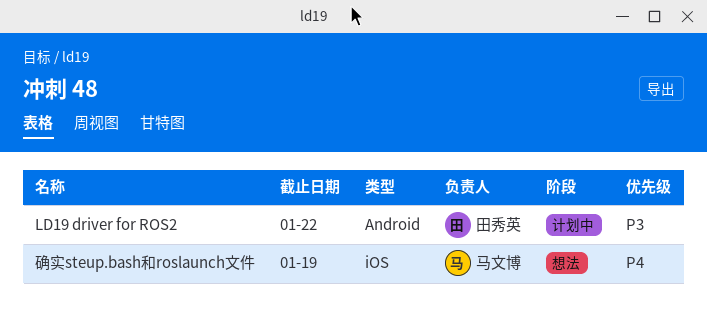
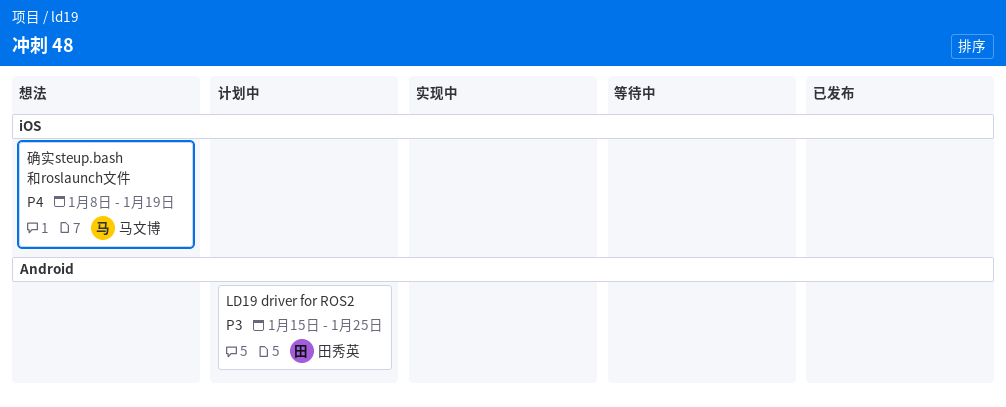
LD19 driver for ROS2, due: Jan 22 -> Jan 25

